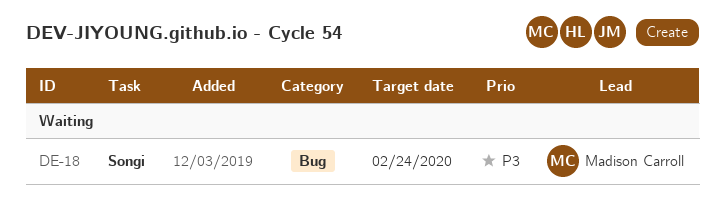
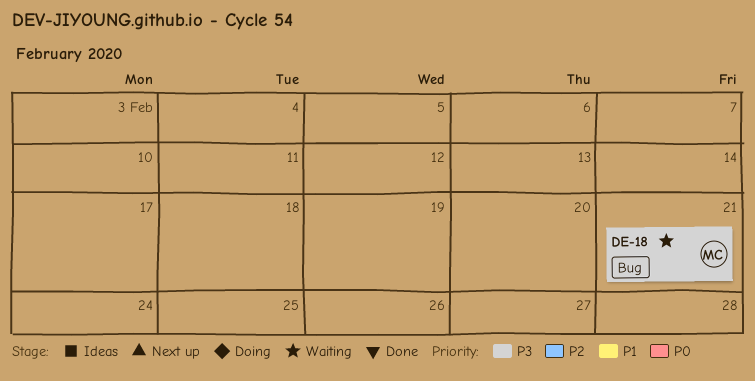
DE-18, due: Feb 24 -> Feb 21

